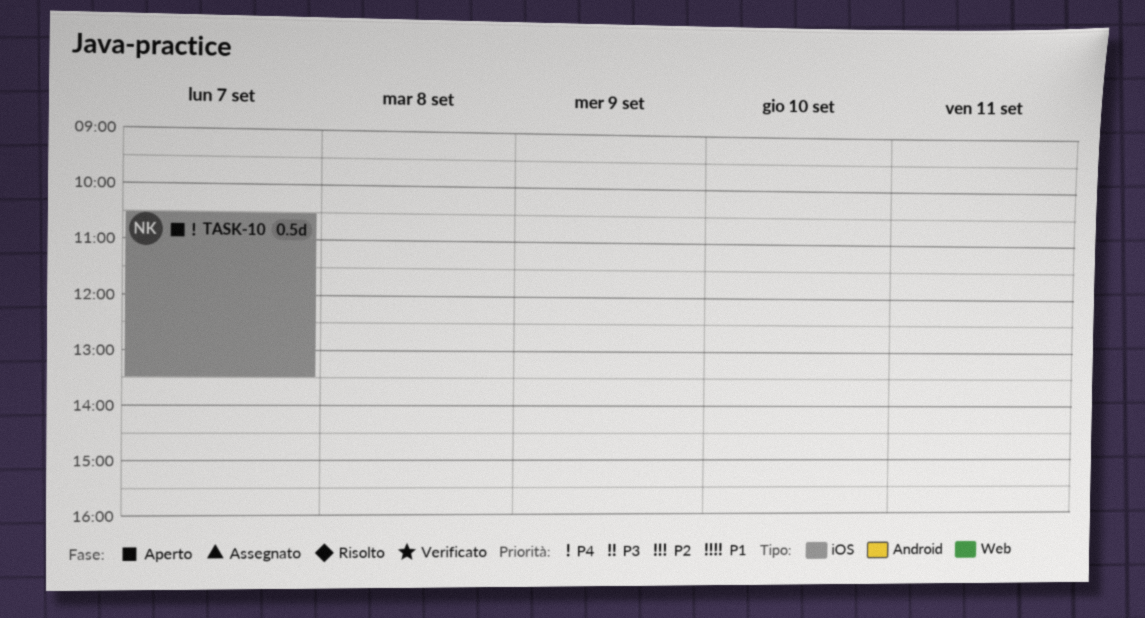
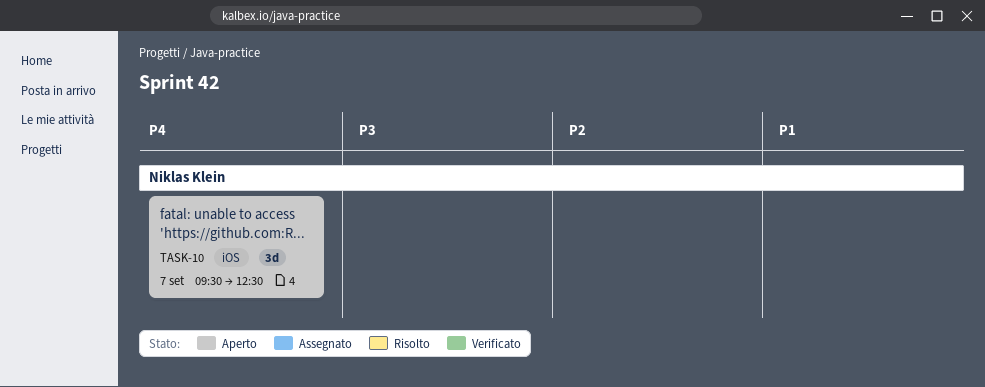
TASK-10, estimate: 0.5d -> 3d
TASK-10, begins: 10:30 -> 09:30
TASK-10, ends: 13:30 -> 12:30

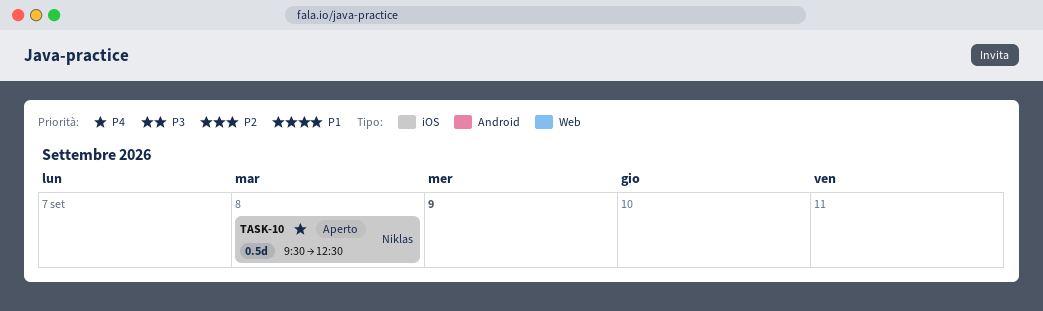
TASK-10, estimate: 3d -> 0.5d
TASK-10, day: Sep 7 -> Sep 8

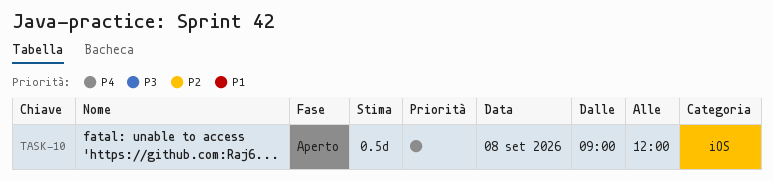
TASK-10, begins: 09:30 -> 09:00
TASK-10, ends: 12:30 -> 12:00

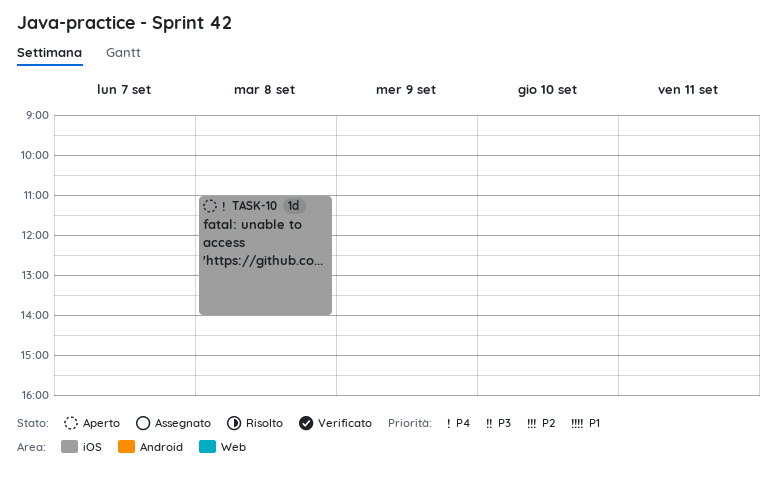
TASK-10, estimate: 0.5d -> 1d
TASK-10, begins: 09:00 -> 11:00
TASK-10, ends: 12:00 -> 14:00

